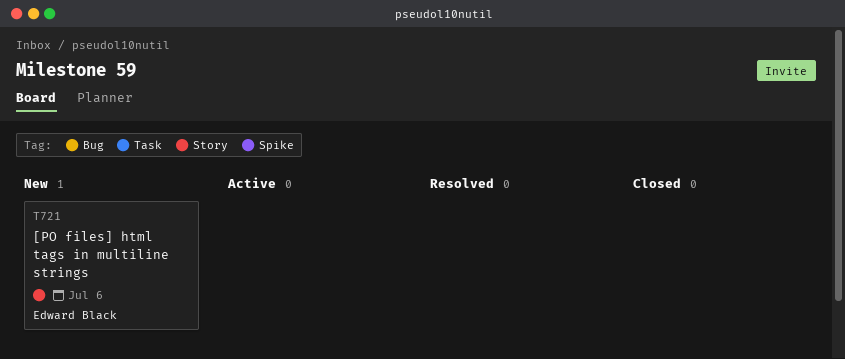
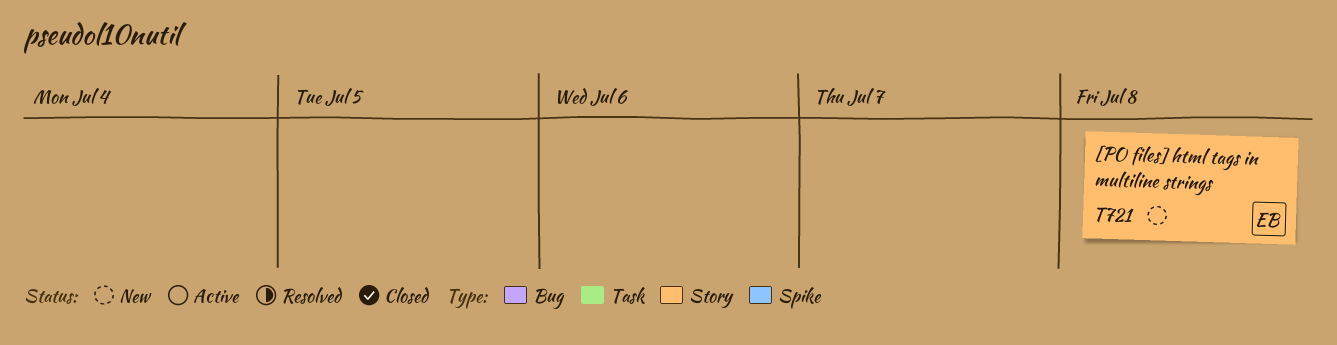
T721, due: Jul 6 -> Jul 8

